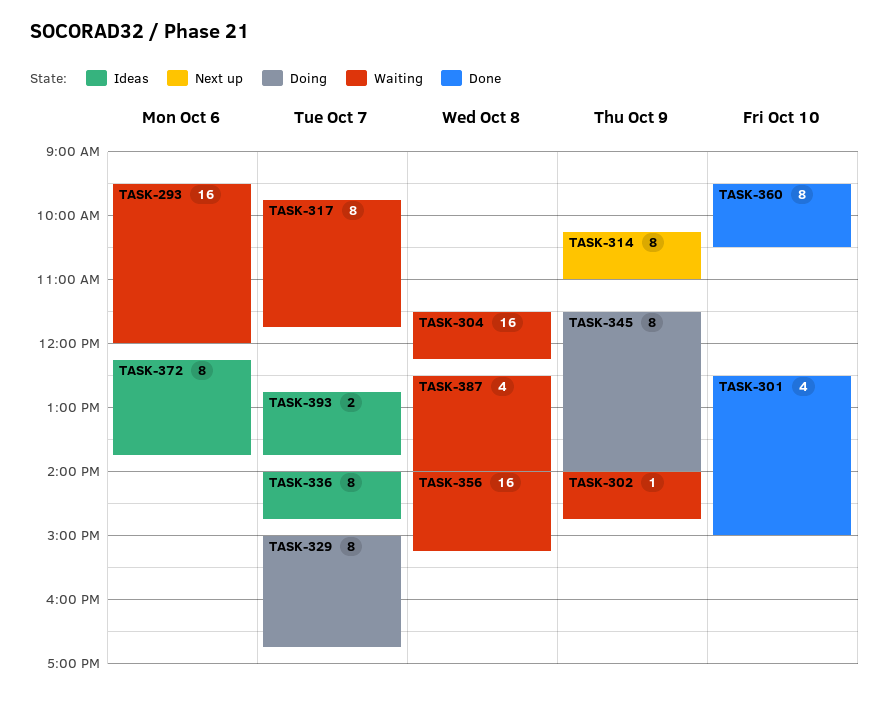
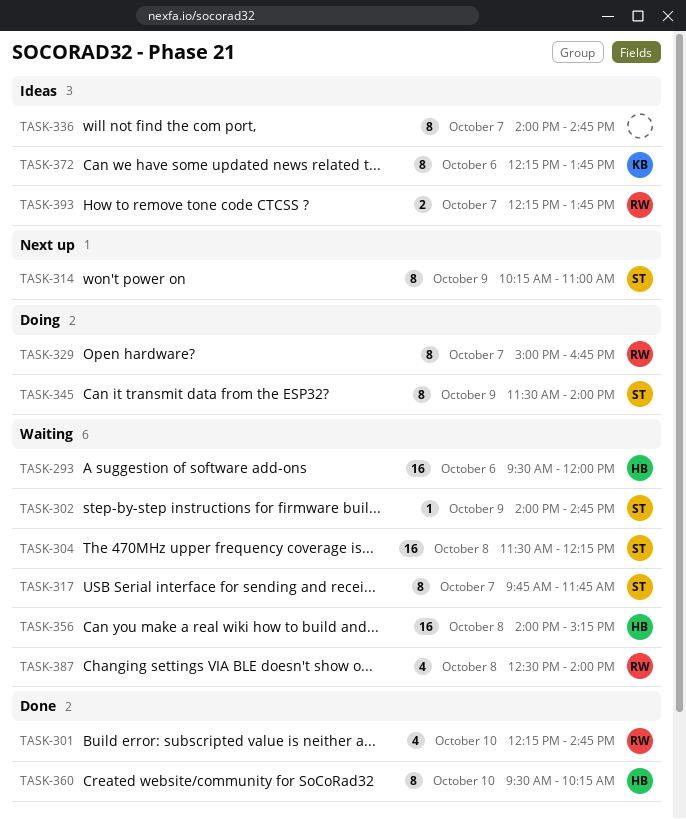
TASK-301, begins: 12:30 -> 12:15
TASK-301, ends: 15:00 -> 14:45
TASK-360, ends: 10:30 -> 10:15
TASK-393, begins: 12:45 -> 12:15

